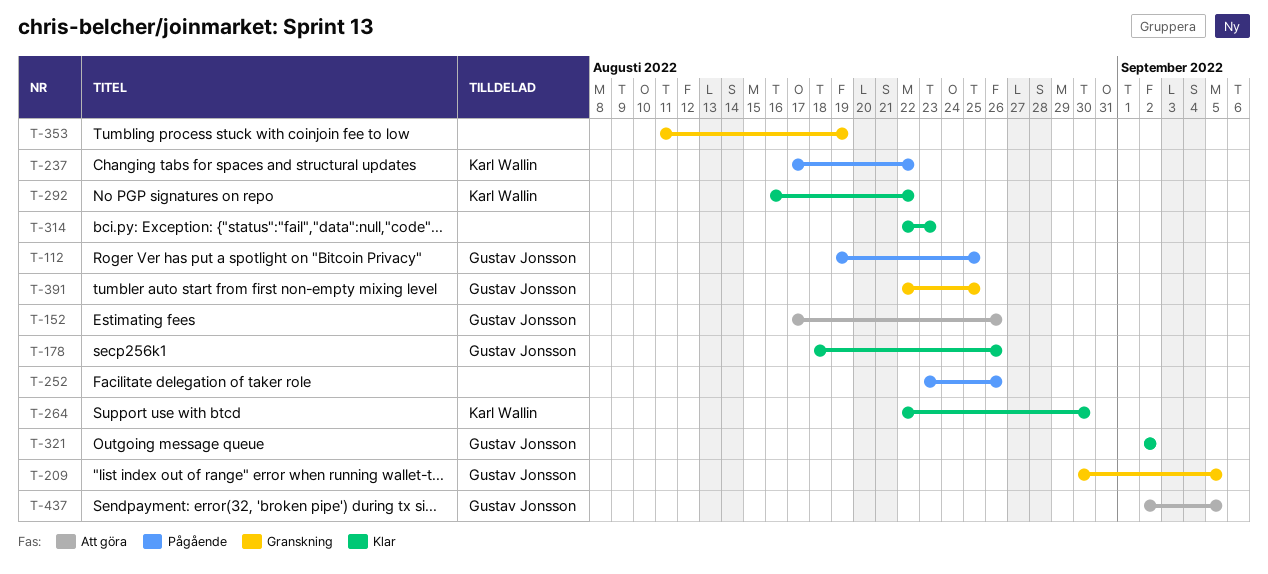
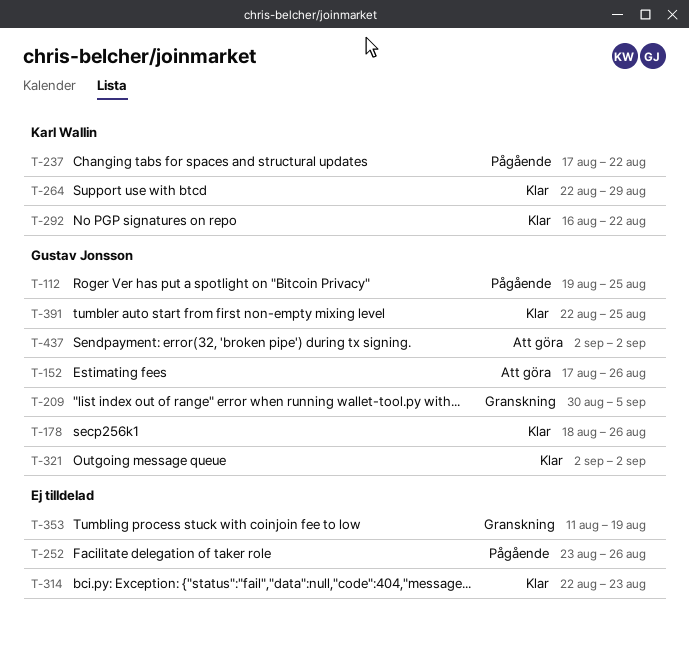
T-264, due: Aug 30 -> Aug 29
T-391, status: Granskning -> Klar
T-437, due: Sep 5 -> Sep 2

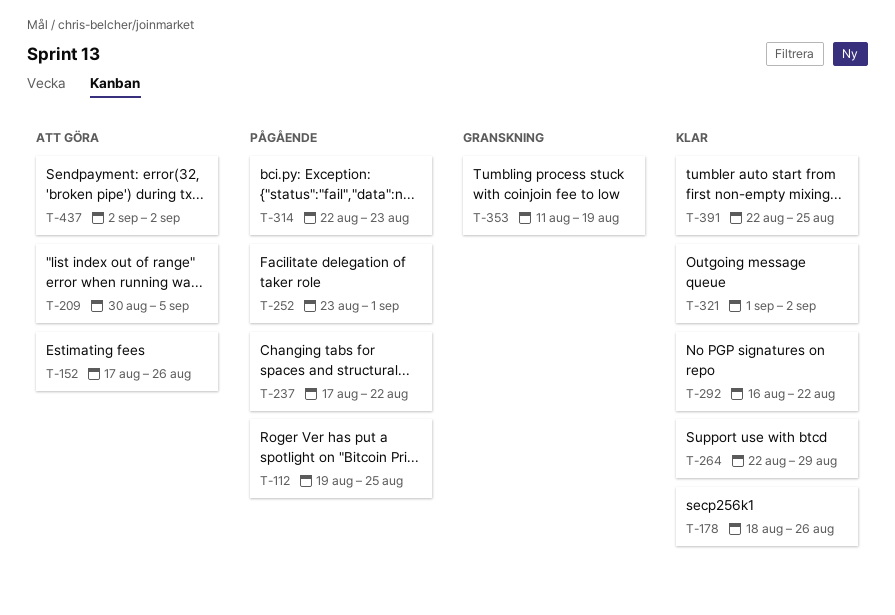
T-209, status: Granskning -> Att göra
T-252, due: Aug 26 -> Sep 1
T-314, status: Klar -> Pågående
T-321, start: Sep 2 -> Sep 1

